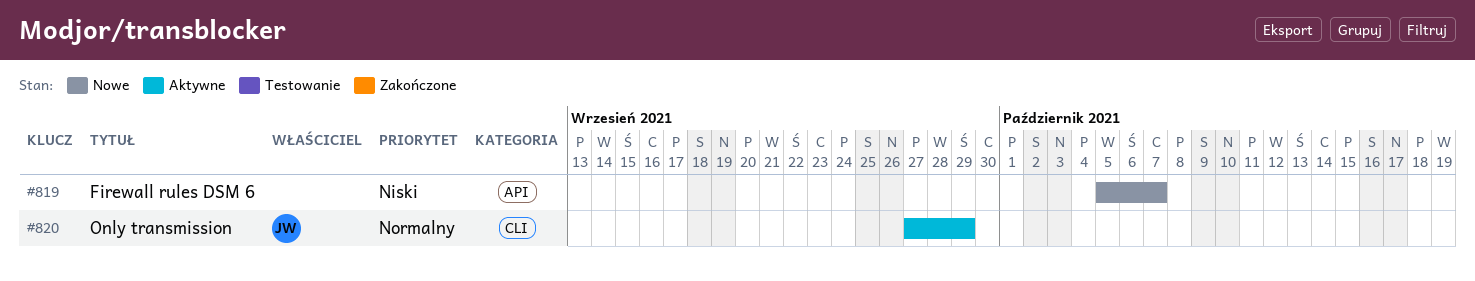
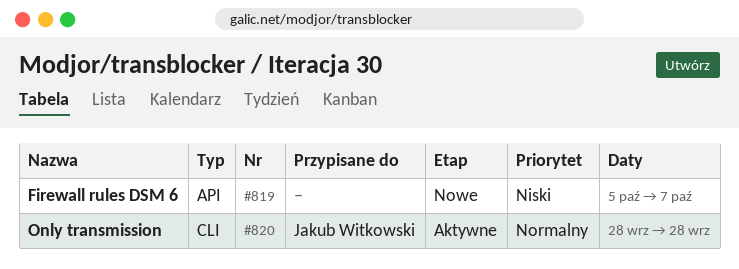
#820, start: Sep 27 -> Sep 28
#820, due: Sep 29 -> Sep 28

